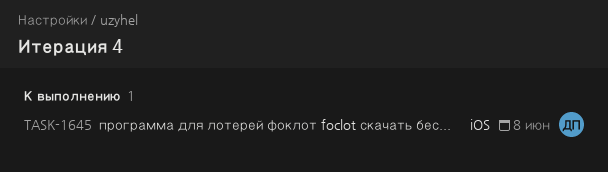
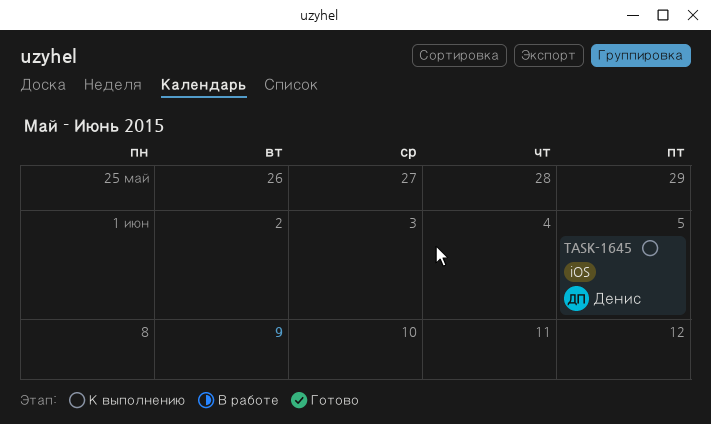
TASK-1645, due: Jun 8 -> Jun 5

